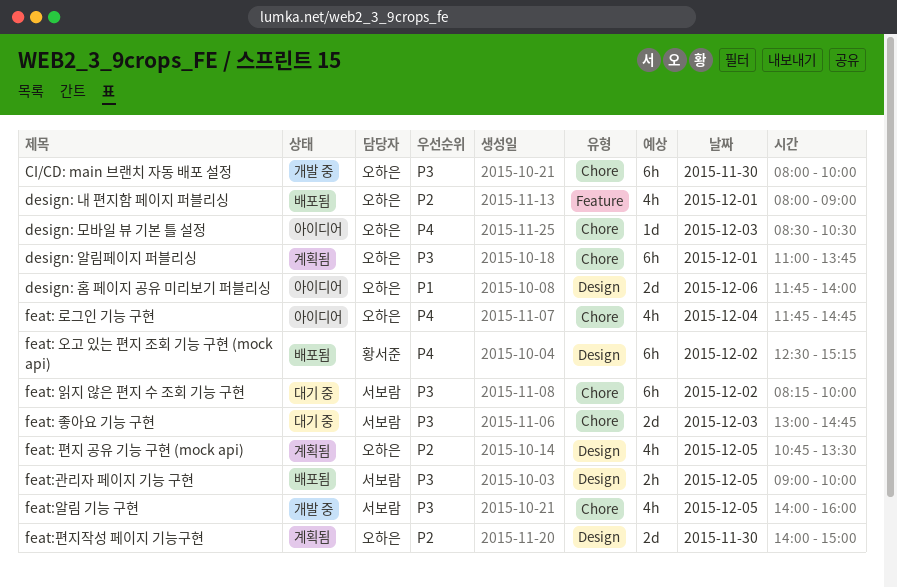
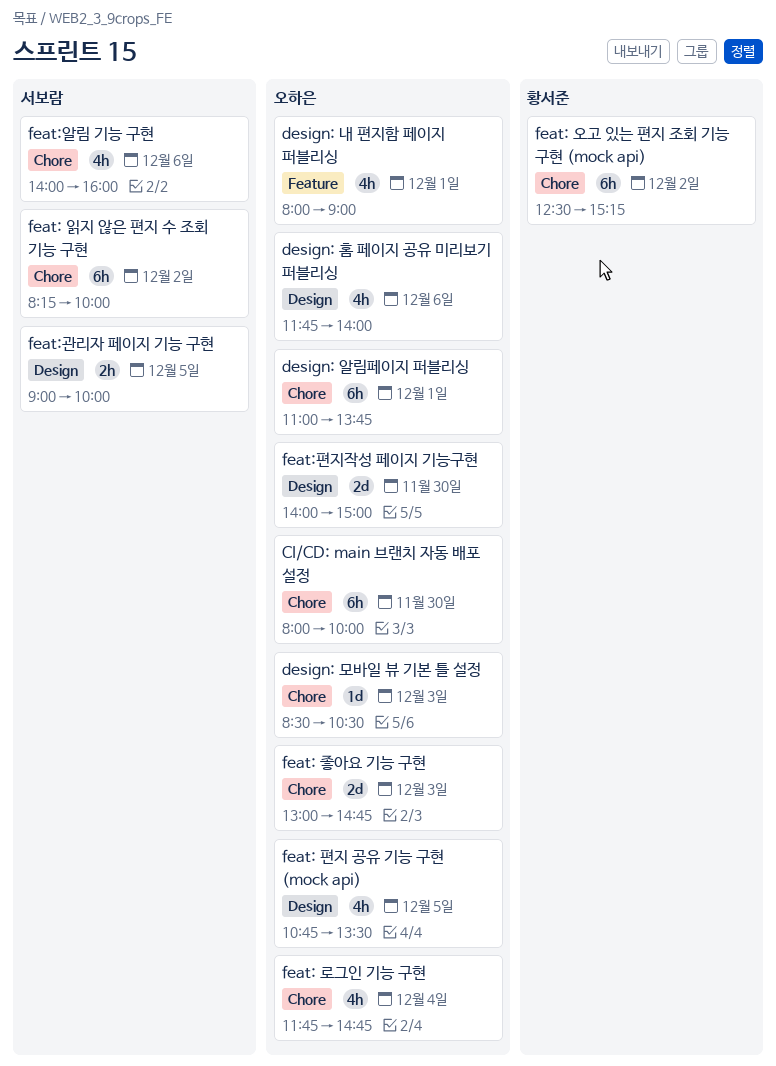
design: 홈 페이지 공유 미리보기 퍼블리싱, estimate: 2d -> 4h
feat: 오고 있는 편지 조회 기능 구현 (mock api), label: Design -> Chore
feat: 좋아요 기능 구현, owner: 서보람 -> 오하은
feat:알림 기능 구현, day: Dec 5 -> Dec 6

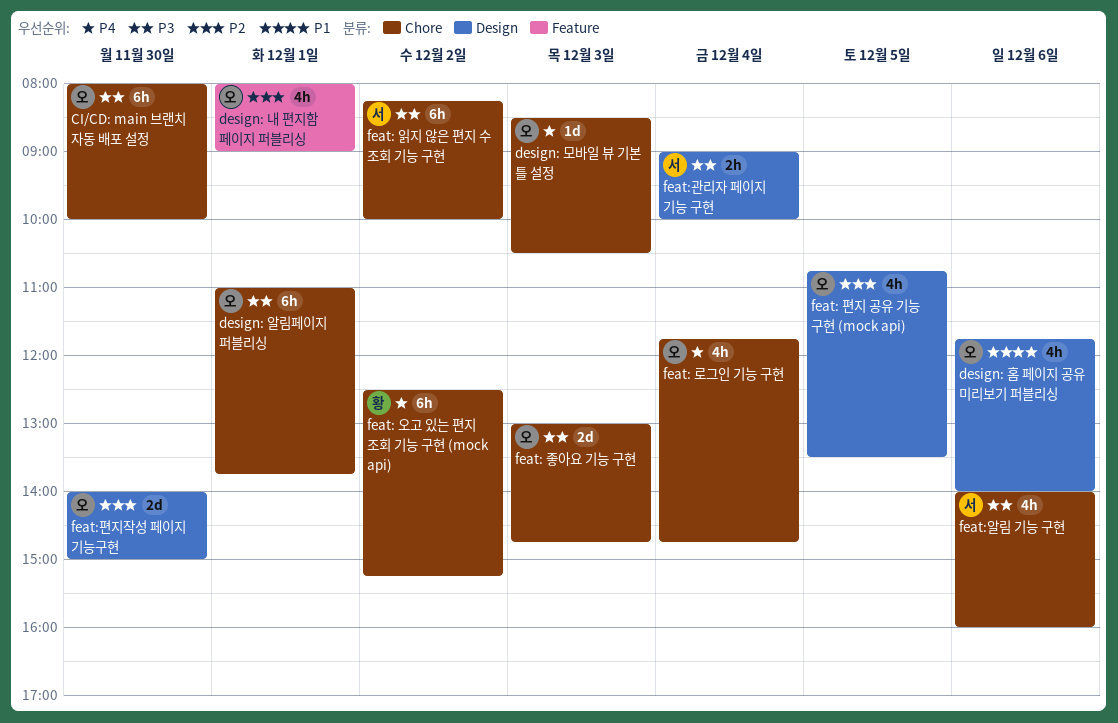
feat:관리자 페이지 기능 구현, day: Dec 5 -> Dec 4

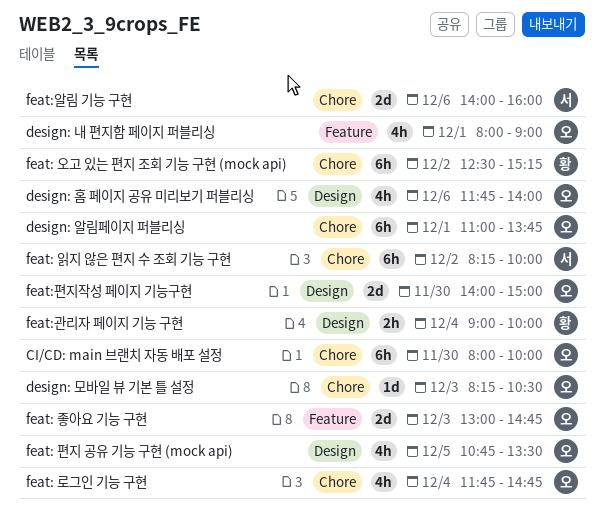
design: 모바일 뷰 기본 틀 설정, begins: 08:30 -> 08:15
feat: 좋아요 기능 구현, label: Chore -> Feature
feat:관리자 페이지 기능 구현, owner: 서 -> 황
feat:알림 기능 구현, estimate: 4h -> 2d

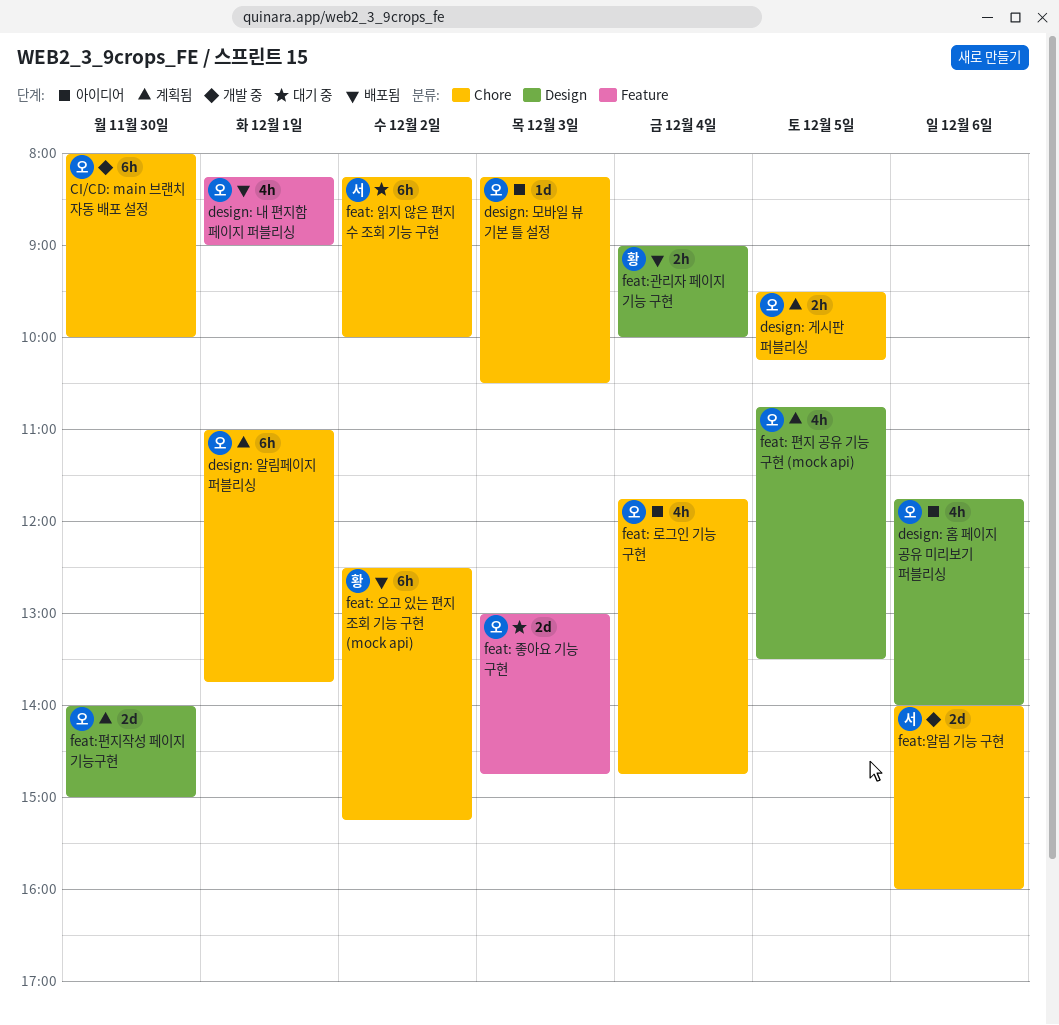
design: 게시판 퍼블리싱: none -> present
design: 내 편지함 페이지 퍼블리싱, begins: 08:00 -> 08:15

